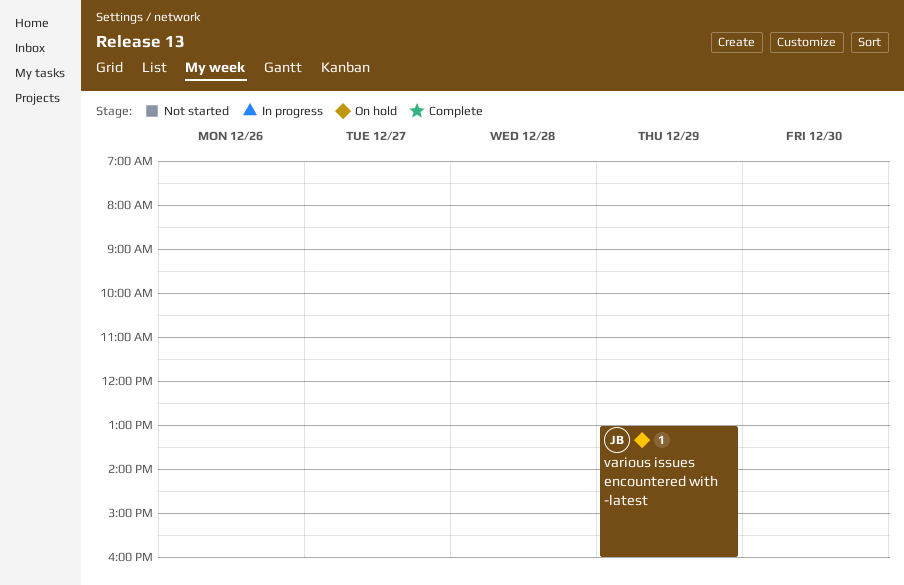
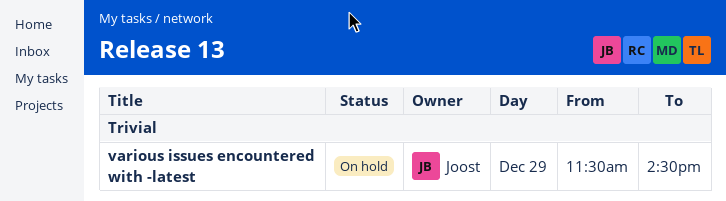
various issues encountered with -latest, begins: 13:00 -> 11:30
various issues encountered with -latest, ends: 16:00 -> 14:30

